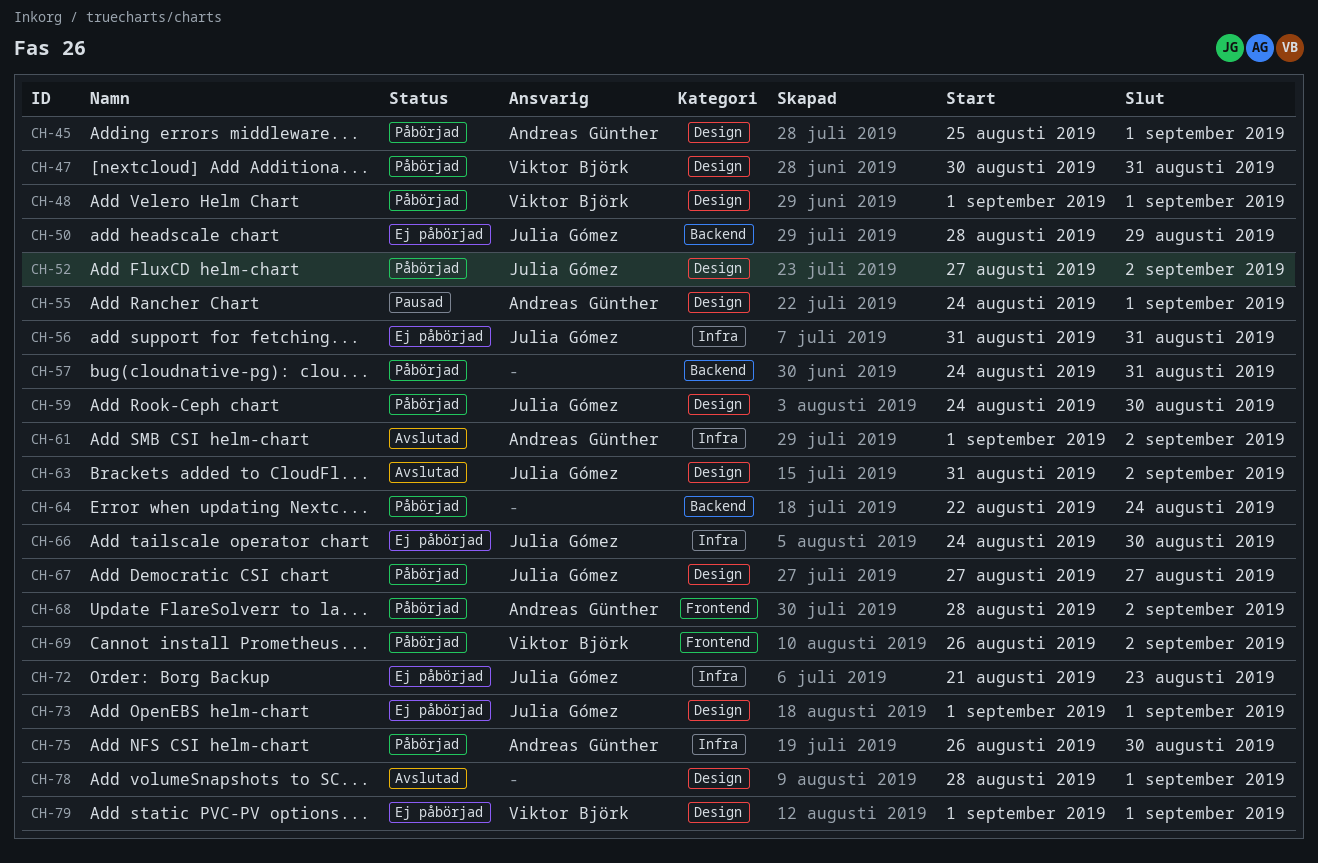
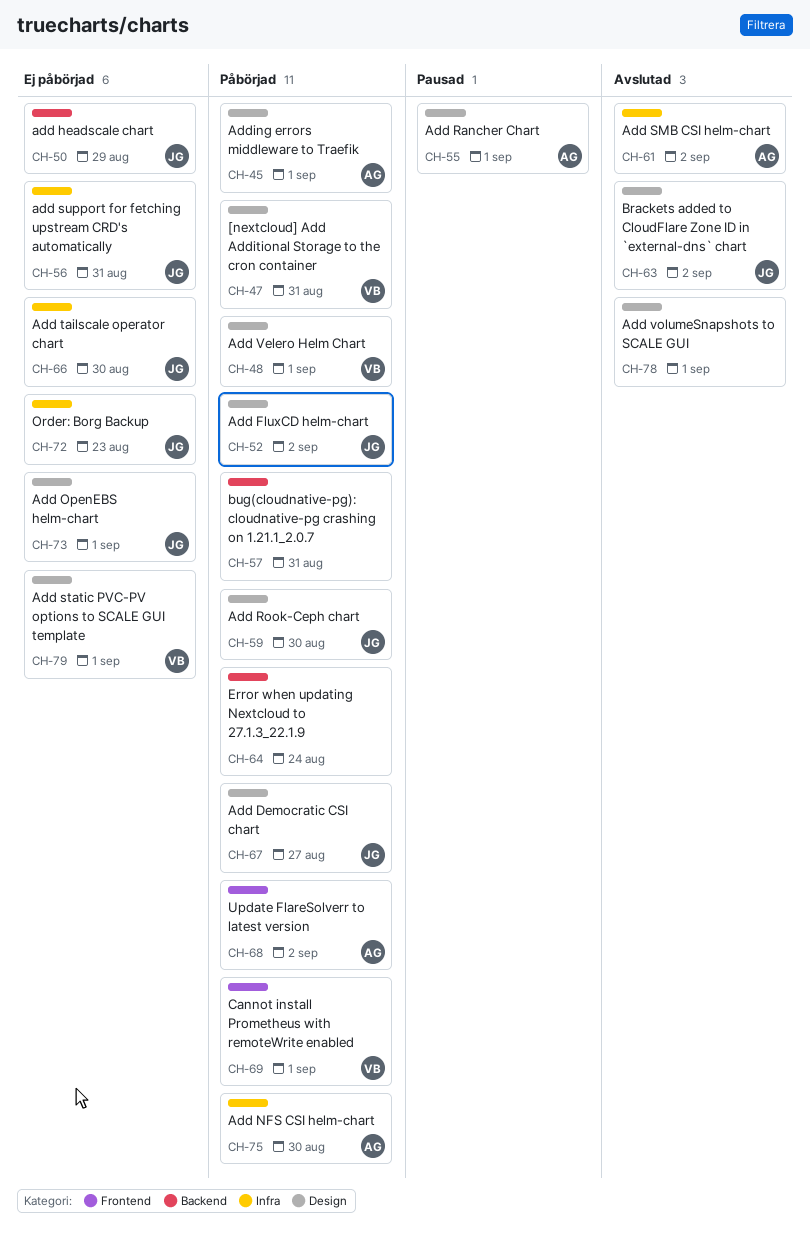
CH-69, due: Sep 2 -> Sep 1

